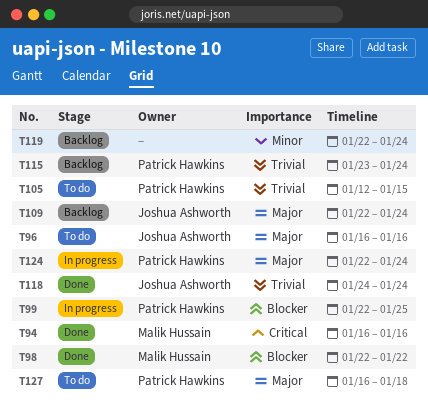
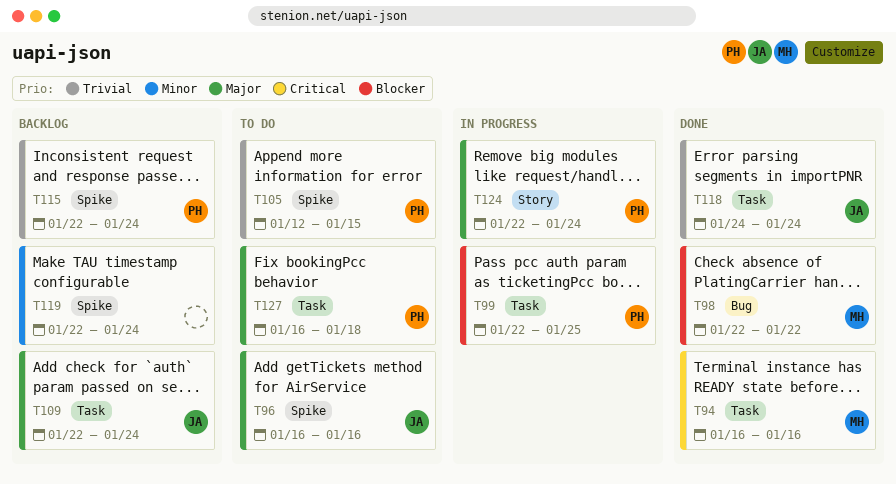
T115, start: Jan 23 -> Jan 22

